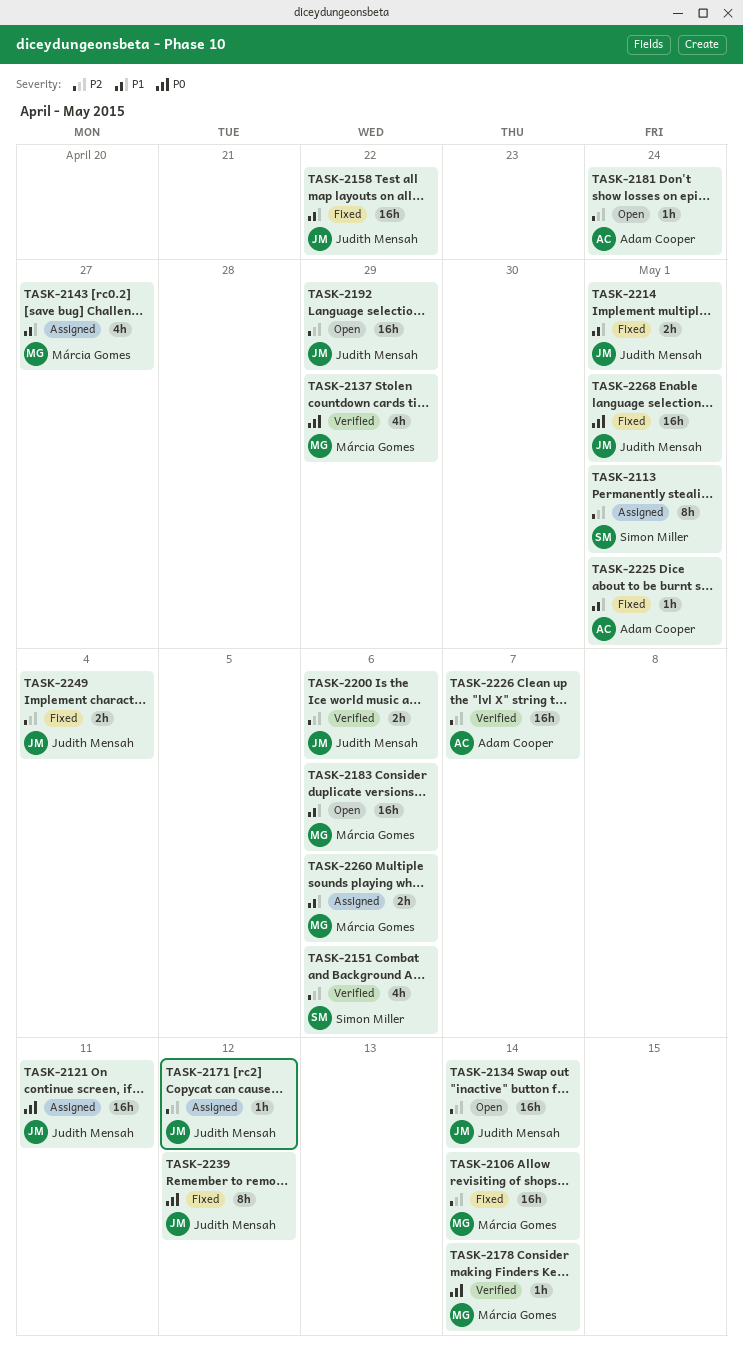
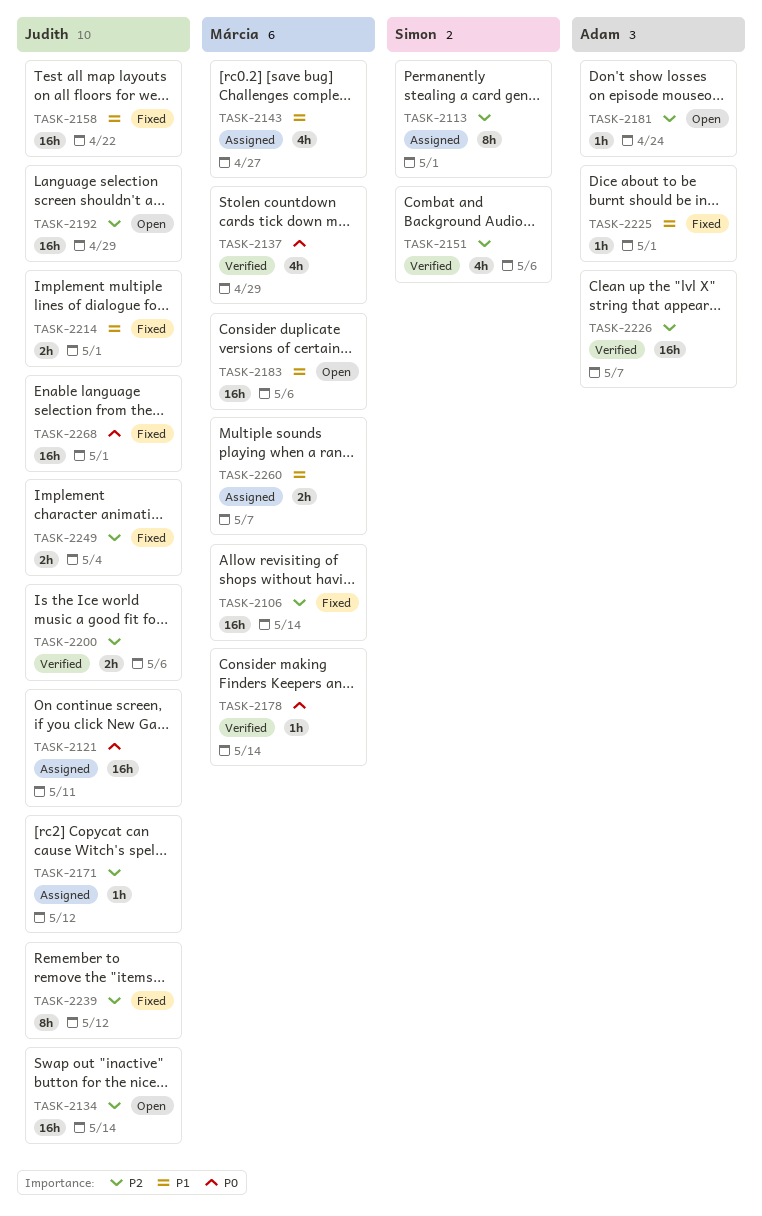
TASK-2239, priority: P0 -> P2
TASK-2260, due: May 6 -> May 7

